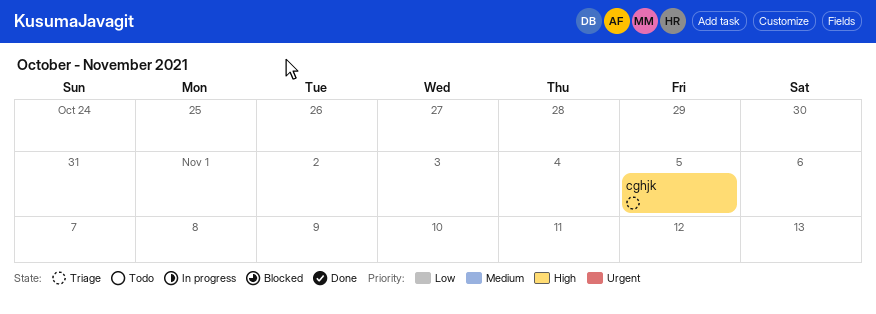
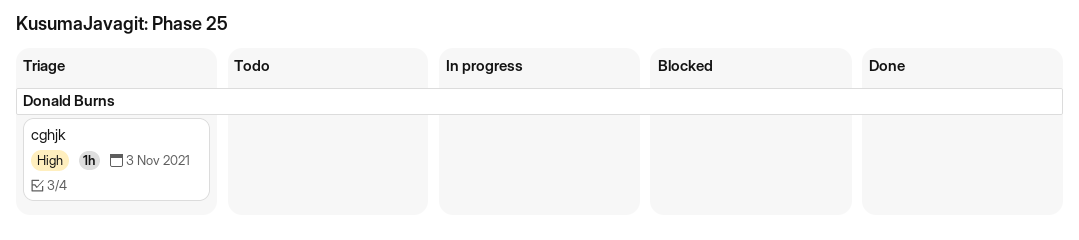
cghjk, due: Nov 5 -> Nov 3

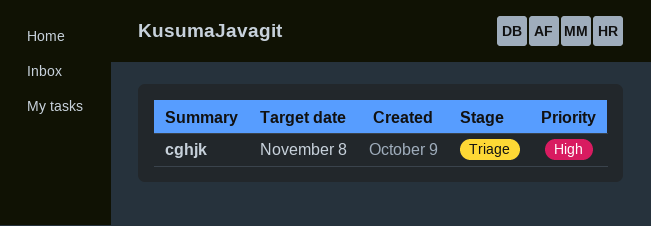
cghjk, due: Nov 3 -> Nov 8

